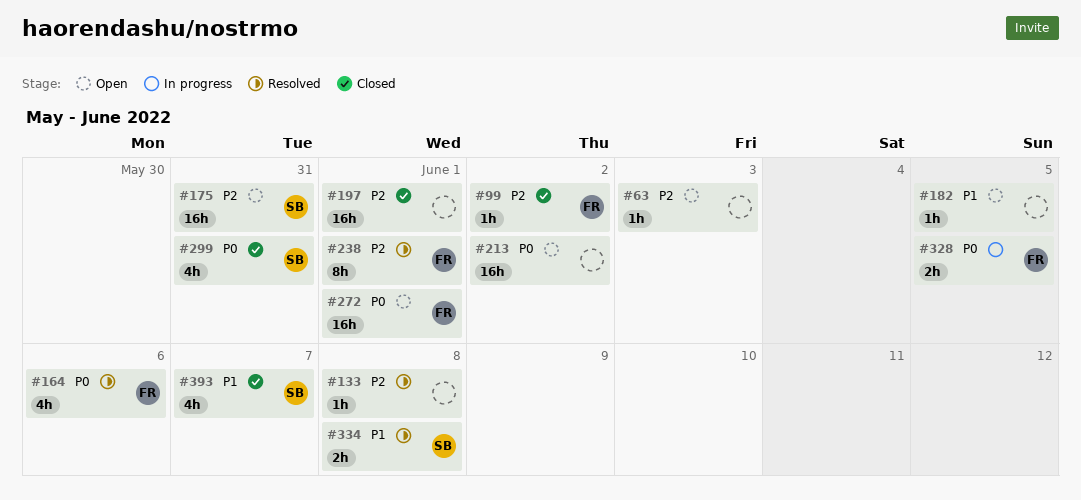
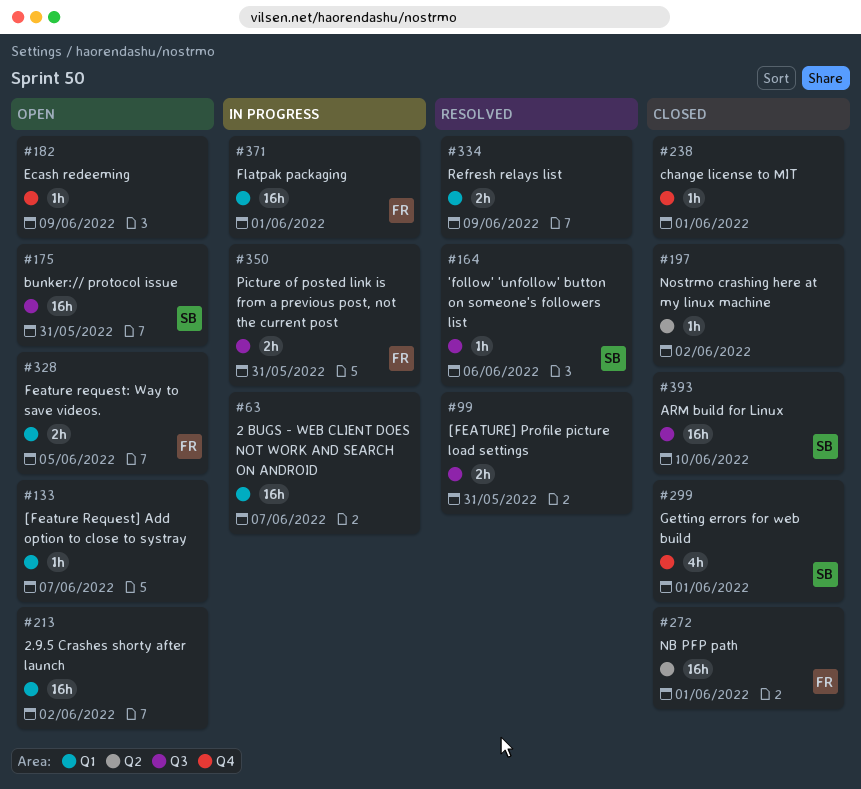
#63, status: Open -> In progress
#63, estimate: 1h -> 16h
#63, due: Jun 3 -> Jun 7
#99, status: Closed -> Resolved
#99, owner: FR -> none
#99, estimate: 1h -> 2h
#99, due: Jun 2 -> May 31
#133, status: Resolved -> Open
#133, due: Jun 8 -> Jun 7
#164, owner: FR -> SB
#164, estimate: 4h -> 1h
#182, due: Jun 5 -> Jun 9
#197, estimate: 16h -> 1h
#197, due: Jun 1 -> Jun 2
#238, status: Resolved -> Closed
#238, owner: FR -> none
#238, estimate: 8h -> 1h
#272, status: Open -> Closed
#299, due: May 31 -> Jun 1
#328, status: In progress -> Open
#334, owner: SB -> none
#334, due: Jun 8 -> Jun 9
#350: none -> present
#371: none -> present
#393, estimate: 4h -> 16h
#393, due: Jun 7 -> Jun 10

